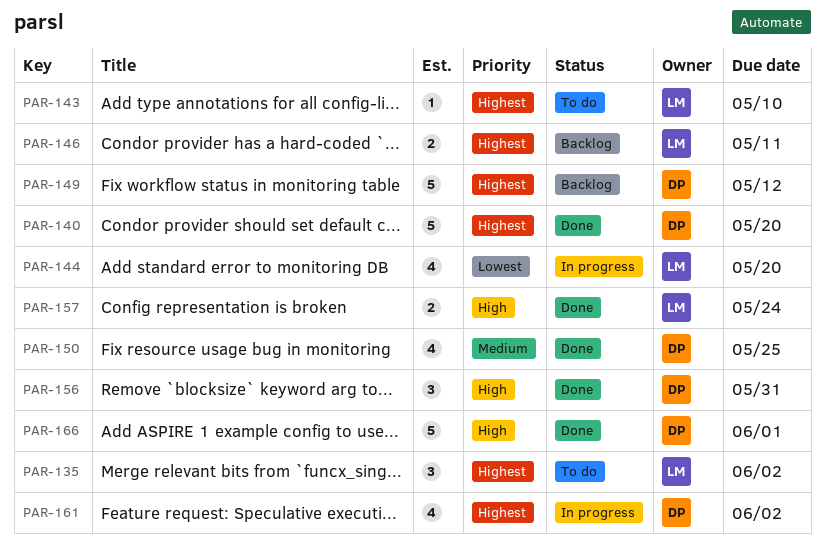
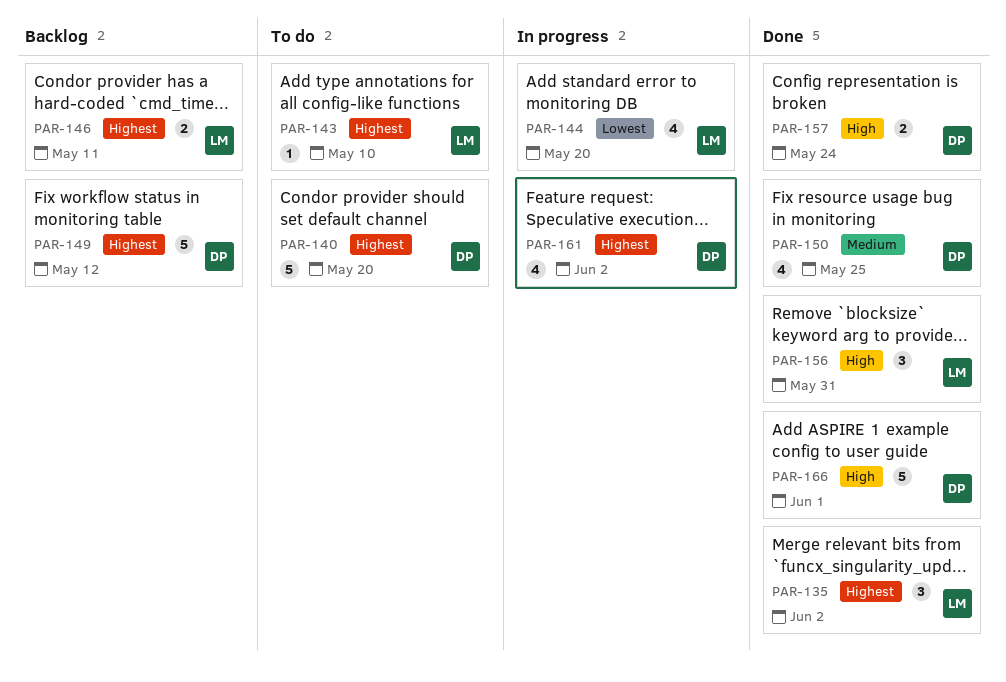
PAR-135, status: To do -> Done
PAR-140, status: Done -> To do
PAR-156, owner: DP -> LM
PAR-157, owner: LM -> DP

